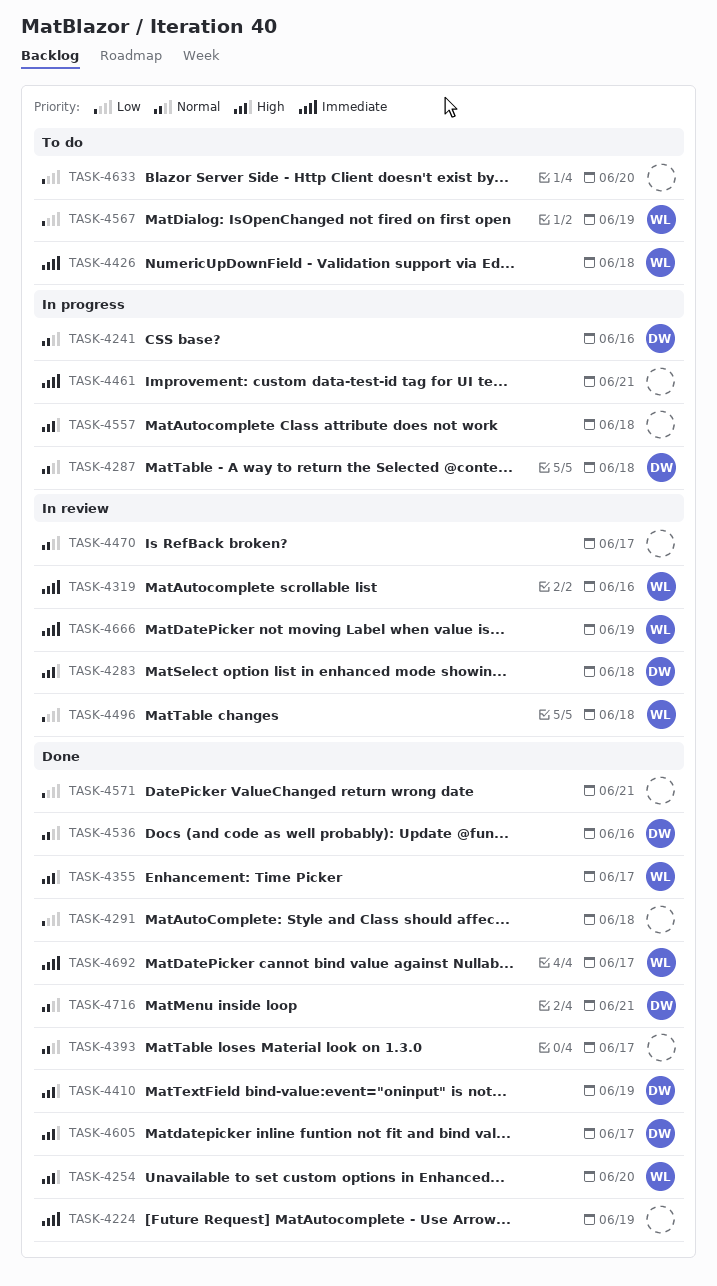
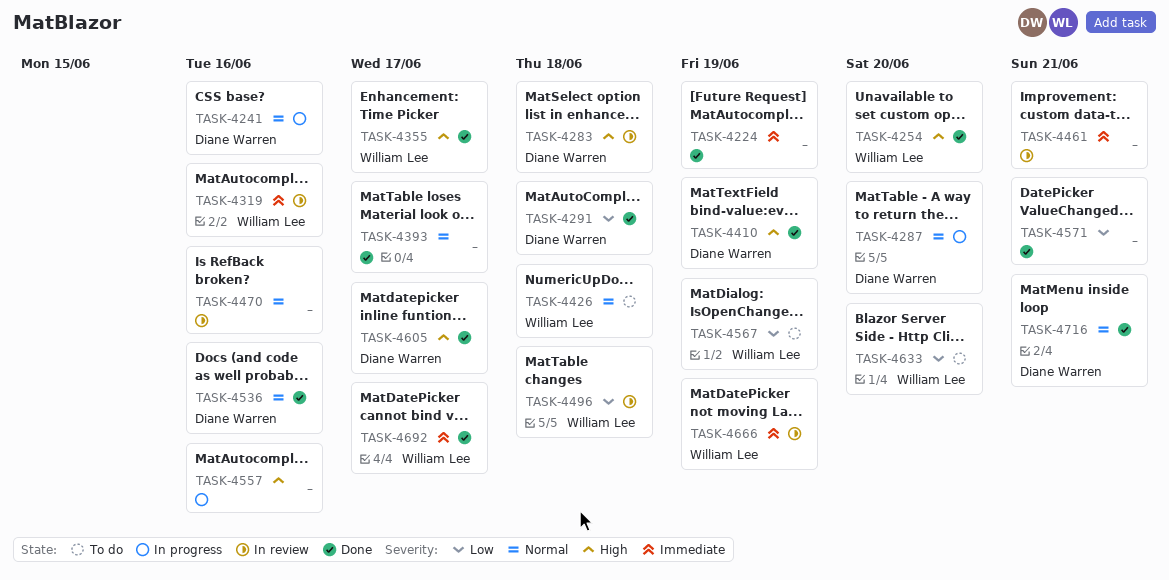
TASK-4287, due: Jun 18 -> Jun 20
TASK-4291, owner: none -> Diane Warren
TASK-4426, priority: Immediate -> Normal
TASK-4461, status: In progress -> In review
TASK-4470, due: Jun 17 -> Jun 16
TASK-4557, due: Jun 18 -> Jun 16
TASK-4633, owner: none -> William Lee

